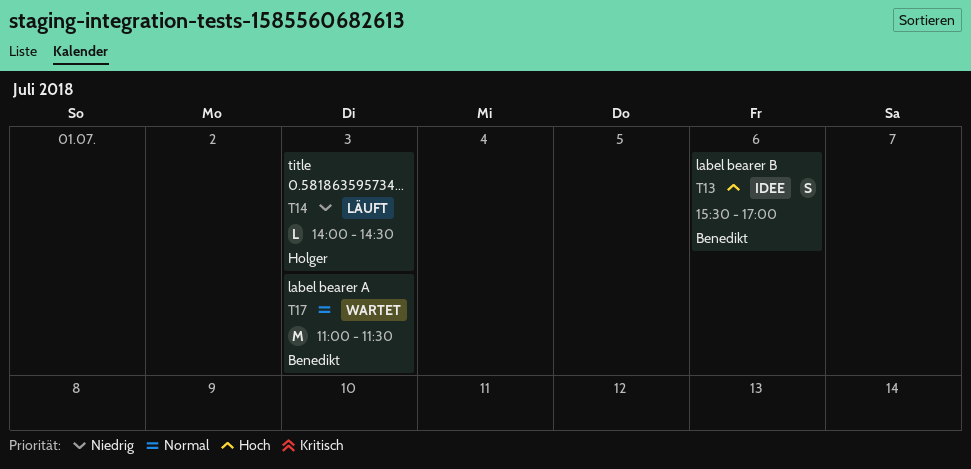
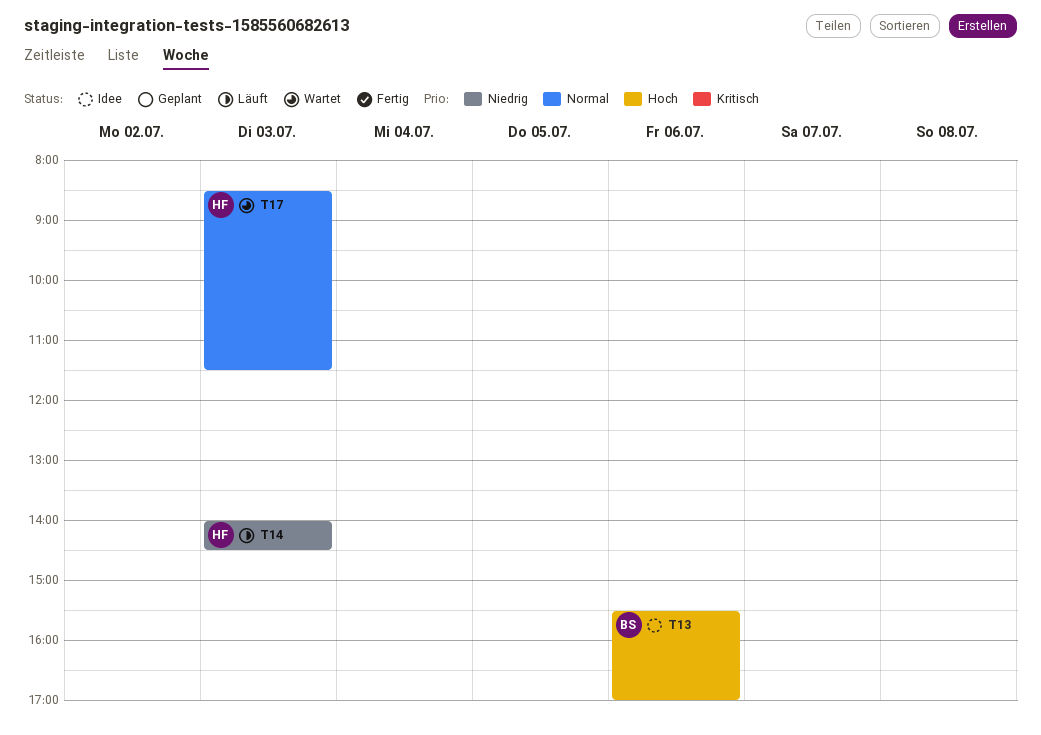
T17, owner: Benedikt -> Holger
T17, begins: 11:00 -> 08:30

